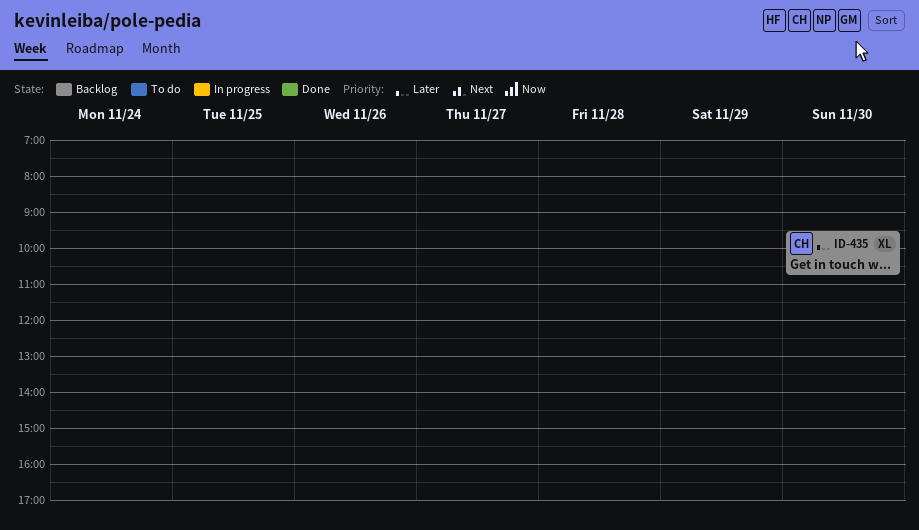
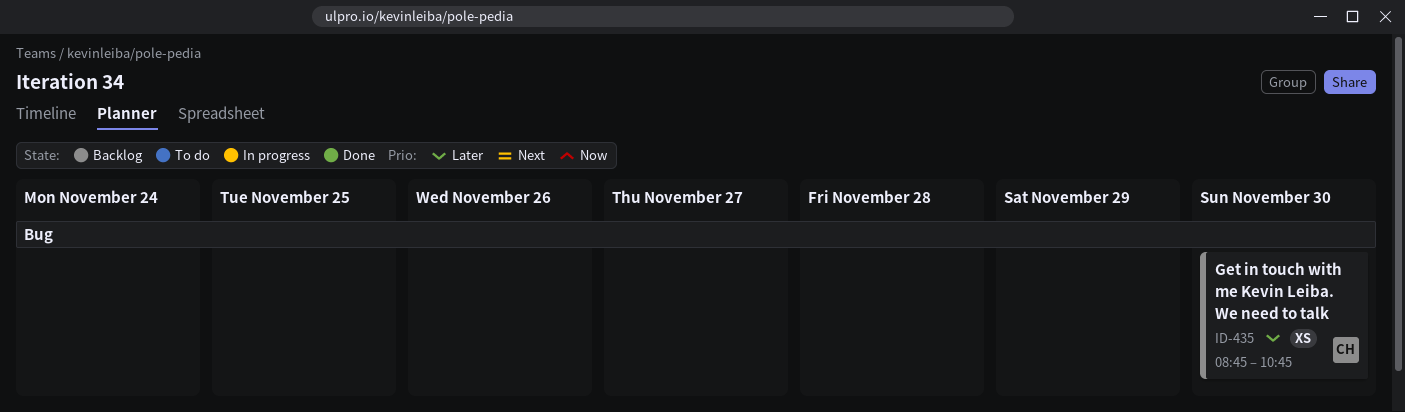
ID-435, estimate: XL -> XS
ID-435, begins: 09:30 -> 08:45

